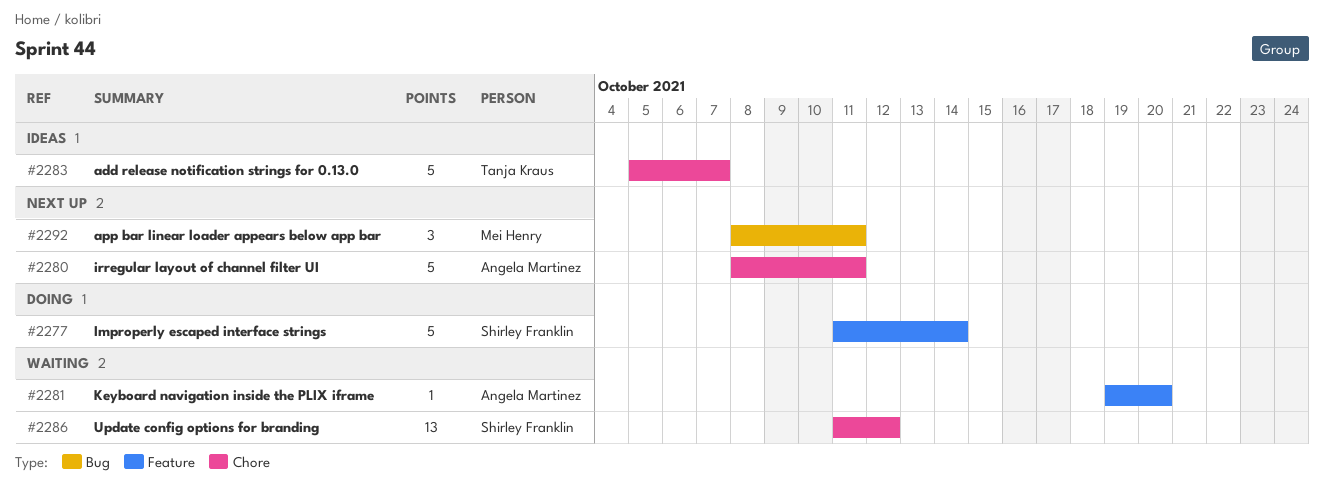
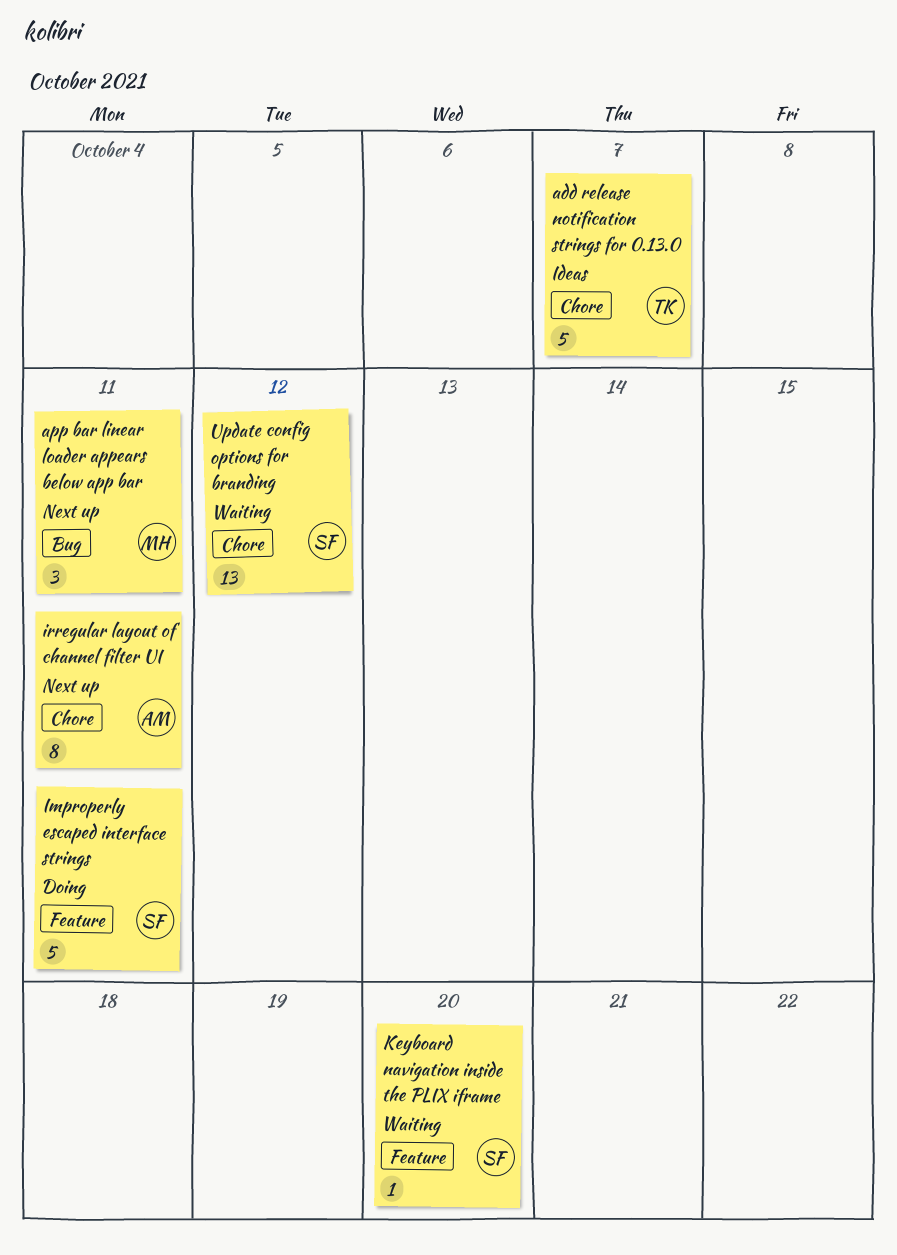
Improperly escaped interface strings, due: Oct 14 -> Oct 11
irregular layout of channel filter UI, estimate: 5 -> 8
Keyboard navigation inside the PLIX iframe, owner: Angela Martinez -> Shirley Franklin

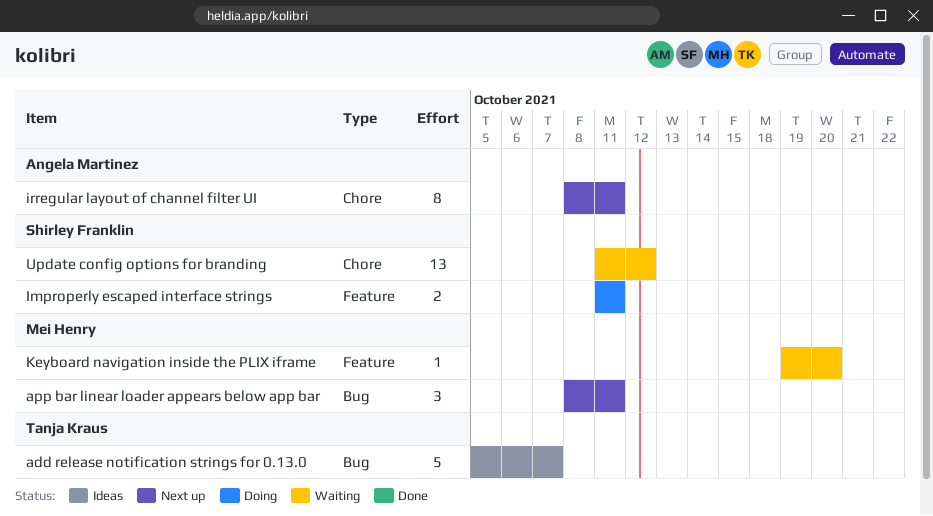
add release notification strings for 0.13.0, label: Chore -> Bug
Improperly escaped interface strings, estimate: 5 -> 2
Keyboard navigation inside the PLIX iframe, owner: Shirley Franklin -> Mei Henry

